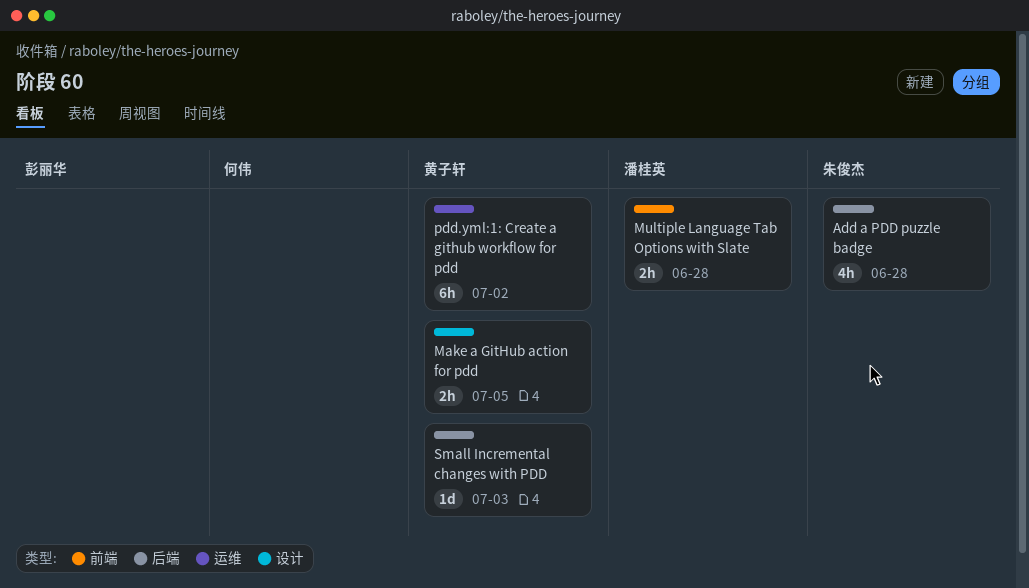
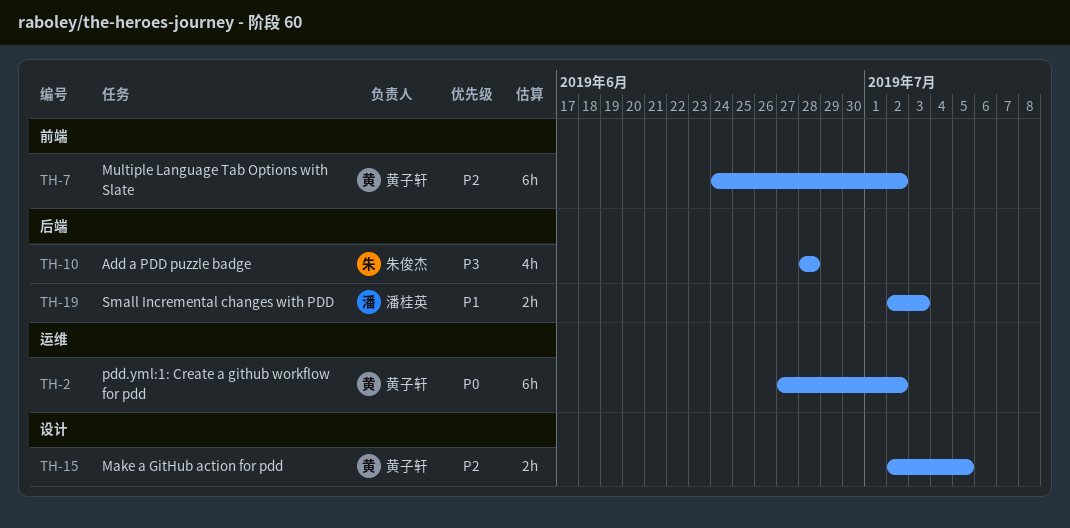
Multiple Language Tab Options with Slate, owner: 潘桂英 -> 黄子轩
Multiple Language Tab Options with Slate, estimate: 2h -> 6h
Multiple Language Tab Options with Slate, due: Jun 28 -> Jul 2
Small Incremental changes with PDD, owner: 黄子轩 -> 潘桂英
Small Incremental changes with PDD, estimate: 1d -> 2h

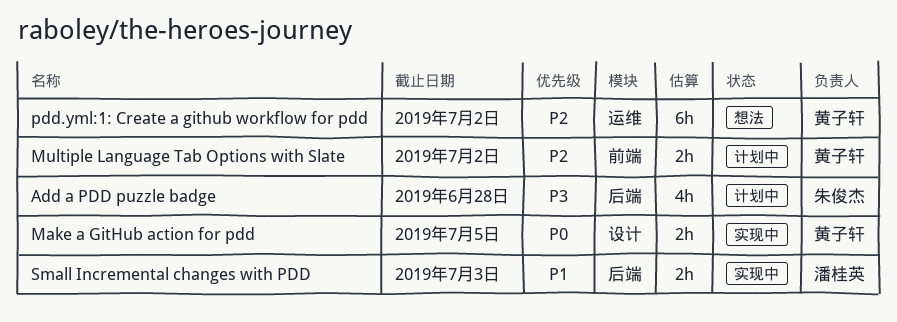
Make a GitHub action for pdd, priority: P2 -> P0
Multiple Language Tab Options with Slate, estimate: 6h -> 2h
pdd.yml:1: Create a github workflow for pdd, priority: P0 -> P2

